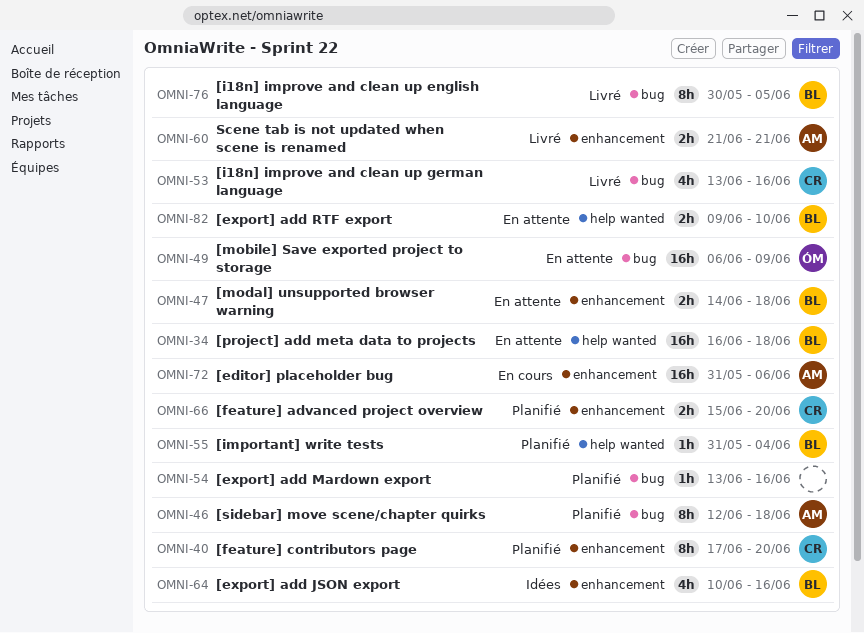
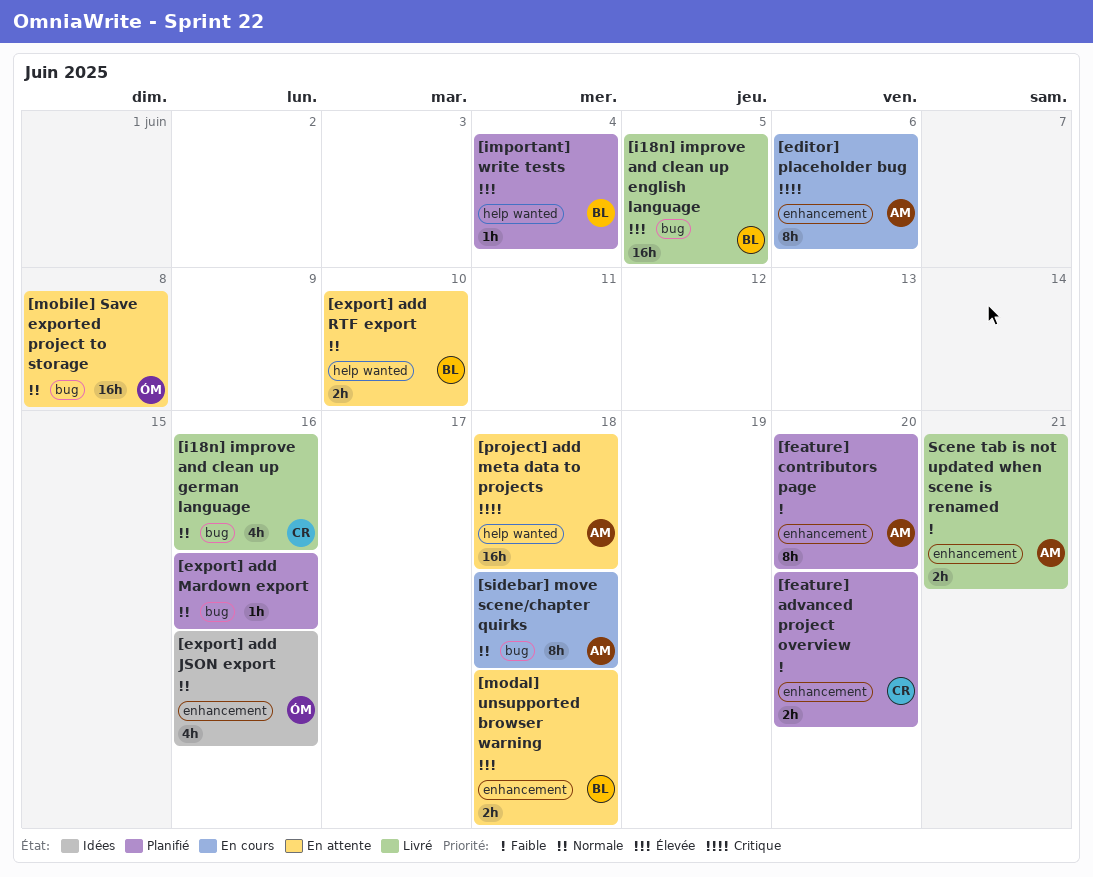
[editor] placeholder bug, estimate: 16h -> 8h
[export] add JSON export, owner: BL -> ÓM
[feature] contributors page, owner: CR -> AM
[i18n] improve and clean up english language, estimate: 8h -> 16h
[mobile] Save exported project to storage, due: Jun 9 -> Jun 8
[project] add meta data to projects, owner: BL -> AM
[sidebar] move scene/chapter quirks, status: Planifié -> En cours

